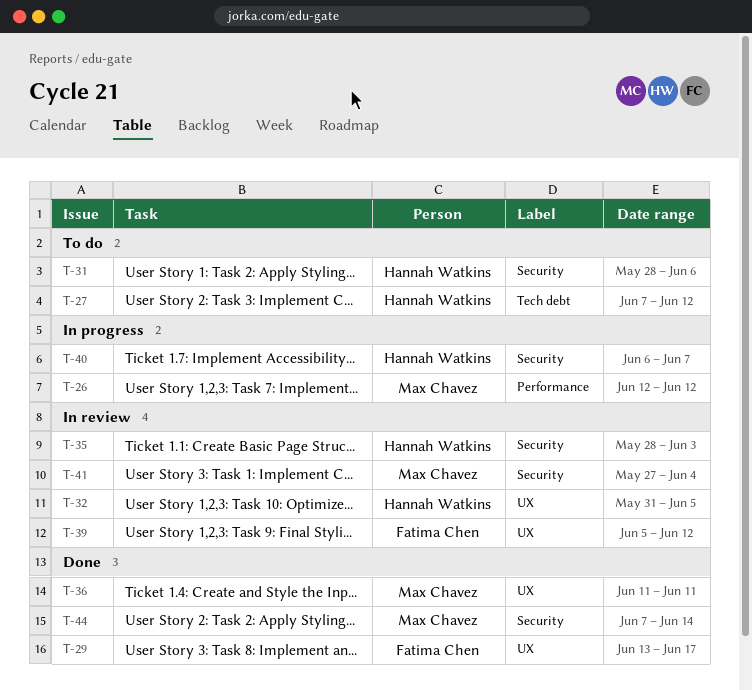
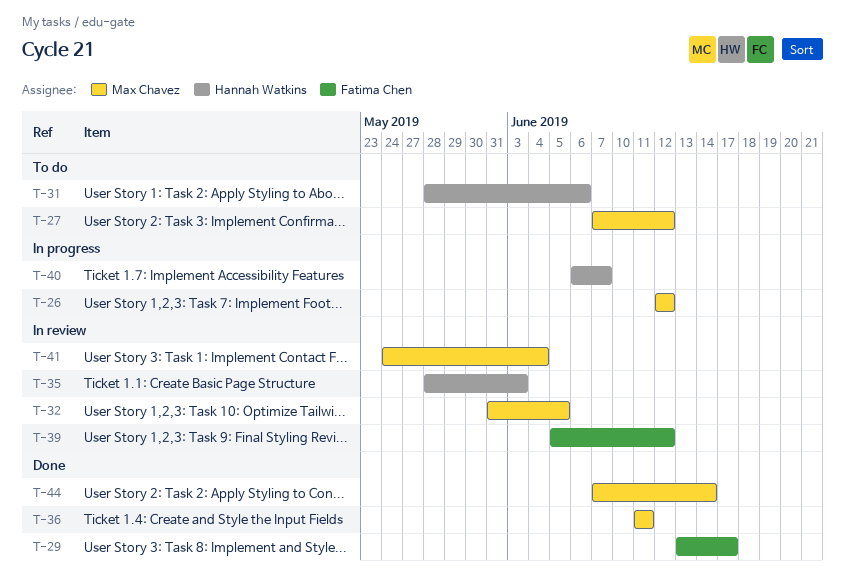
T-27, owner: Hannah Watkins -> Max Chavez
T-32, owner: Hannah Watkins -> Max Chavez
T-41, start: May 27 -> May 24

